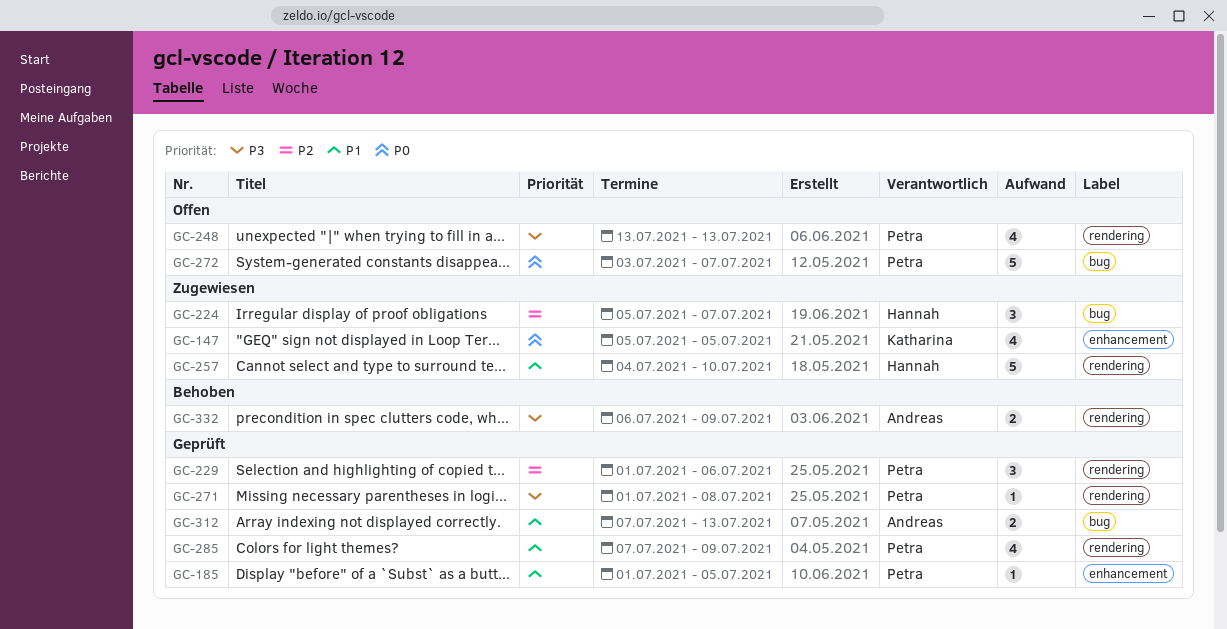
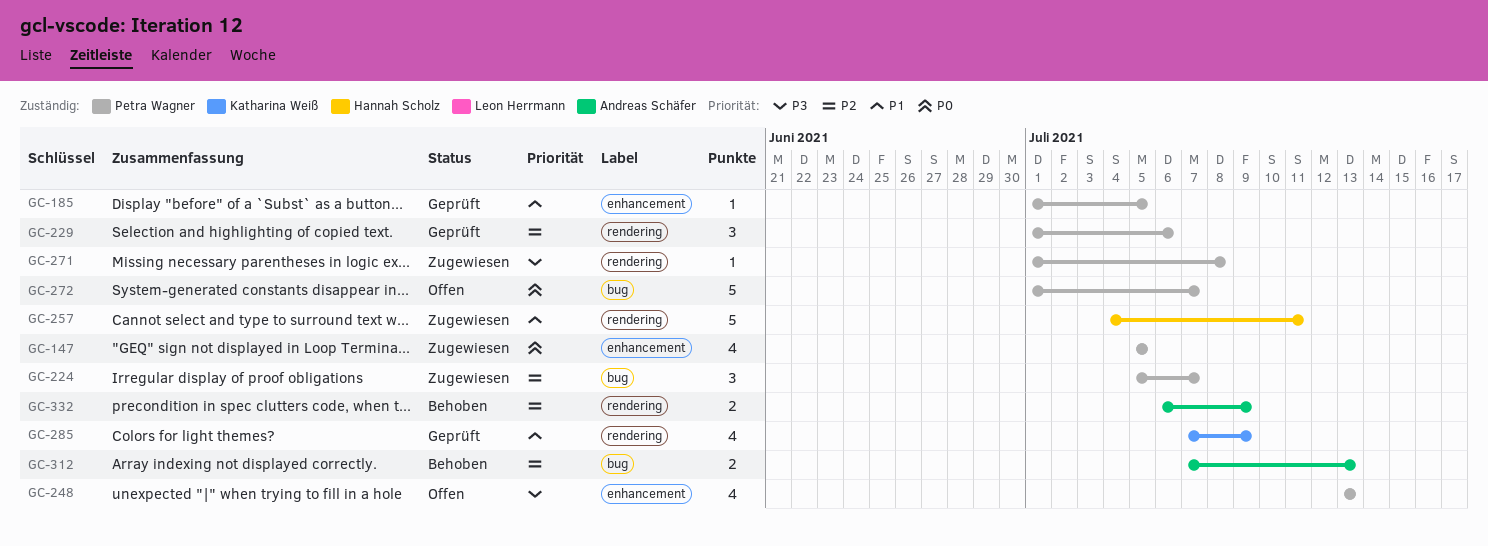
GC-147, owner: Katharina Weiß -> Petra Wagner
GC-224, owner: Hannah Scholz -> Petra Wagner
GC-248, label: rendering -> enhancement
GC-257, due: Jul 10 -> Jul 11
GC-271, status: Geprüft -> Zugewiesen
GC-272, start: Jul 3 -> Jul 1
GC-285, owner: Petra Wagner -> Katharina Weiß
GC-312, status: Geprüft -> Behoben
GC-312, priority: P1 -> P2
GC-332, priority: P3 -> P2

